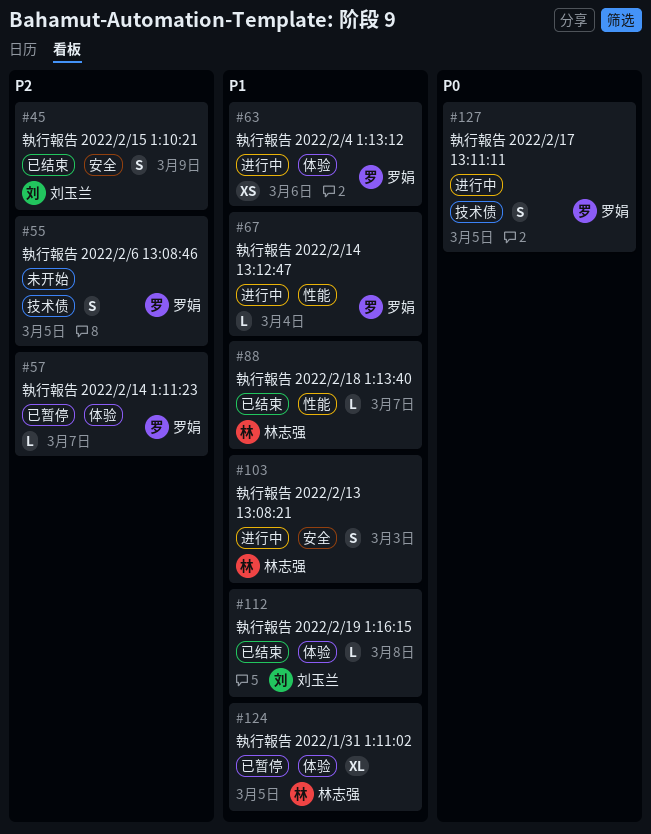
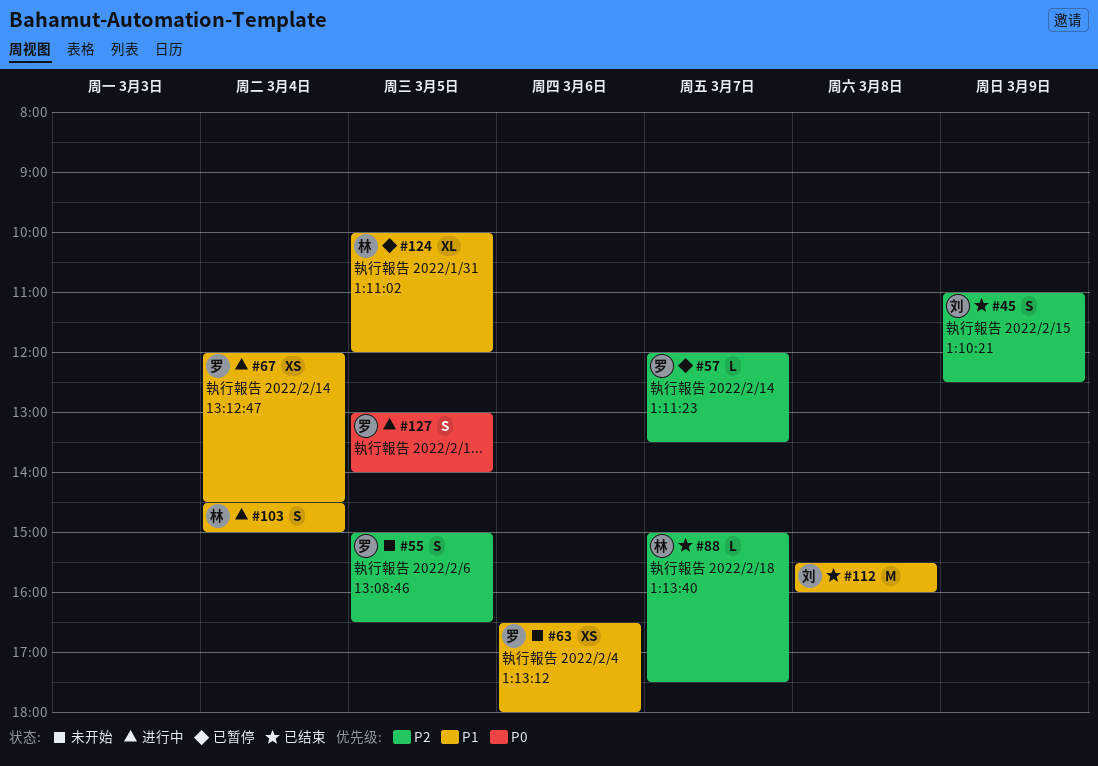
#63, status: 进行中 -> 未开始
#67, estimate: L -> XS
#88, priority: P1 -> P2
#103, day: Mar 3 -> Mar 4
#112, estimate: L -> M

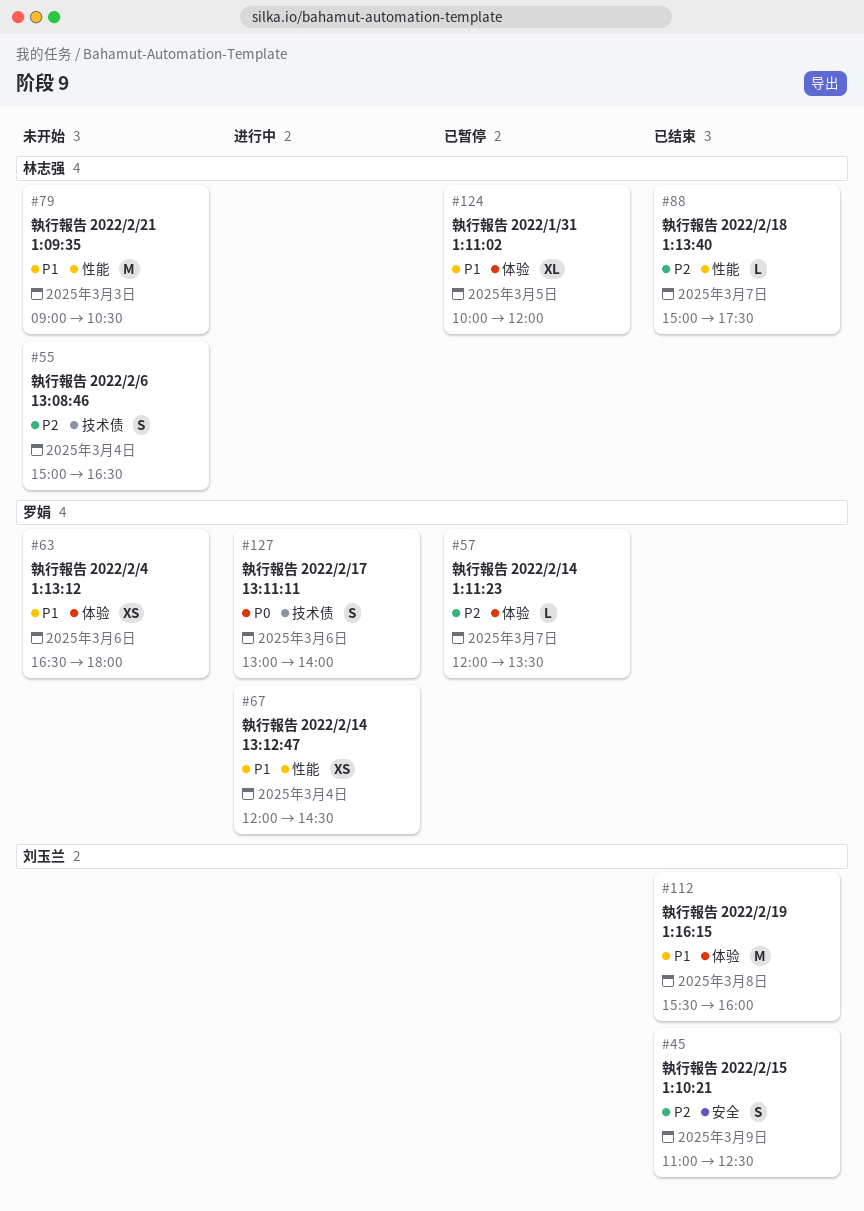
#55, owner: 罗娟 -> 林志强
#55, day: Mar 5 -> Mar 4
#79: none -> present
#103: present -> none
#127, day: Mar 5 -> Mar 6

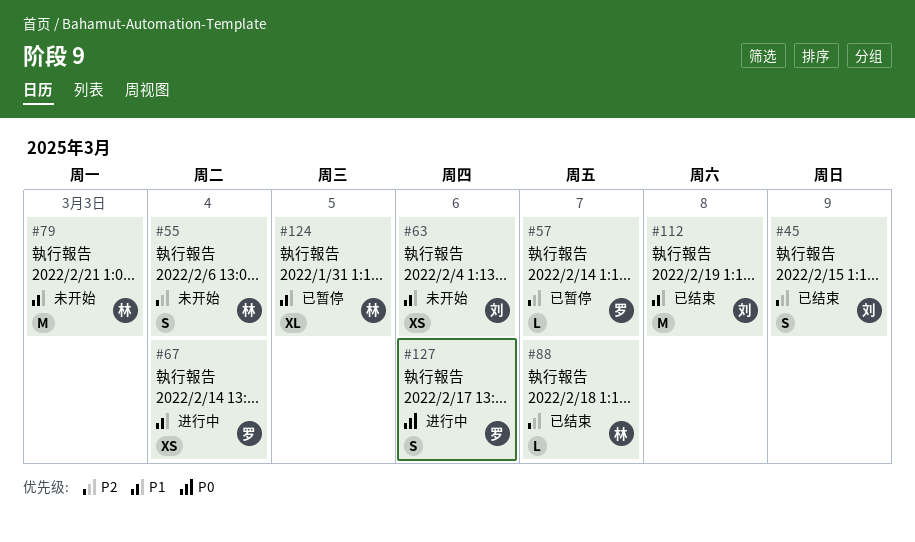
#63, owner: 罗娟 -> 刘玉兰

